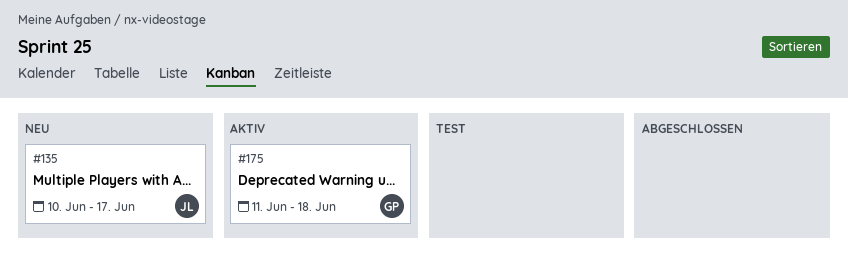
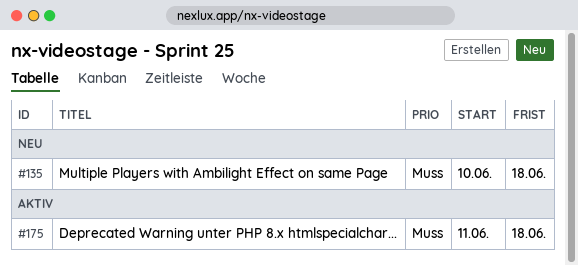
#135, due: Jun 17 -> Jun 18

